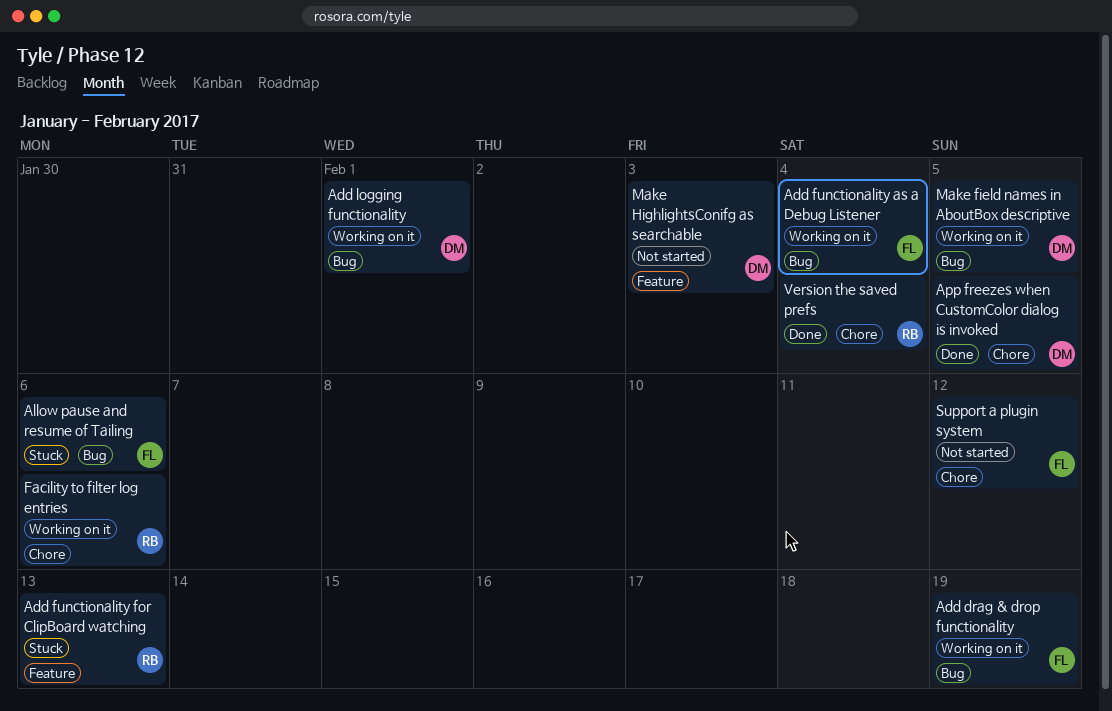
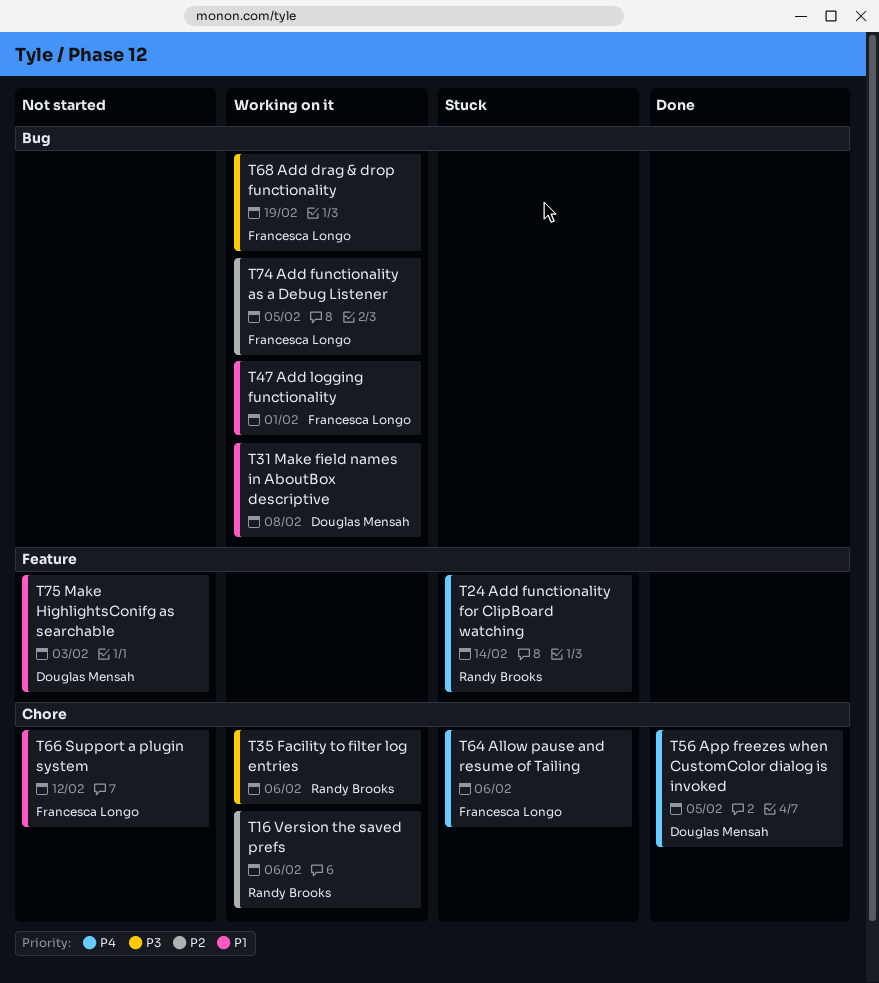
Add functionality as a Debug Listener, due: Feb 4 -> Feb 5
Add functionality for ClipBoard watching, due: Feb 13 -> Feb 14
Add logging functionality, owner: Douglas Mensah -> Francesca Longo
Allow pause and resume of Tailing, label: Bug -> Chore
Make field names in AboutBox descriptive, due: Feb 5 -> Feb 8
Version the saved prefs, status: Done -> Working on it
Version the saved prefs, due: Feb 4 -> Feb 6

